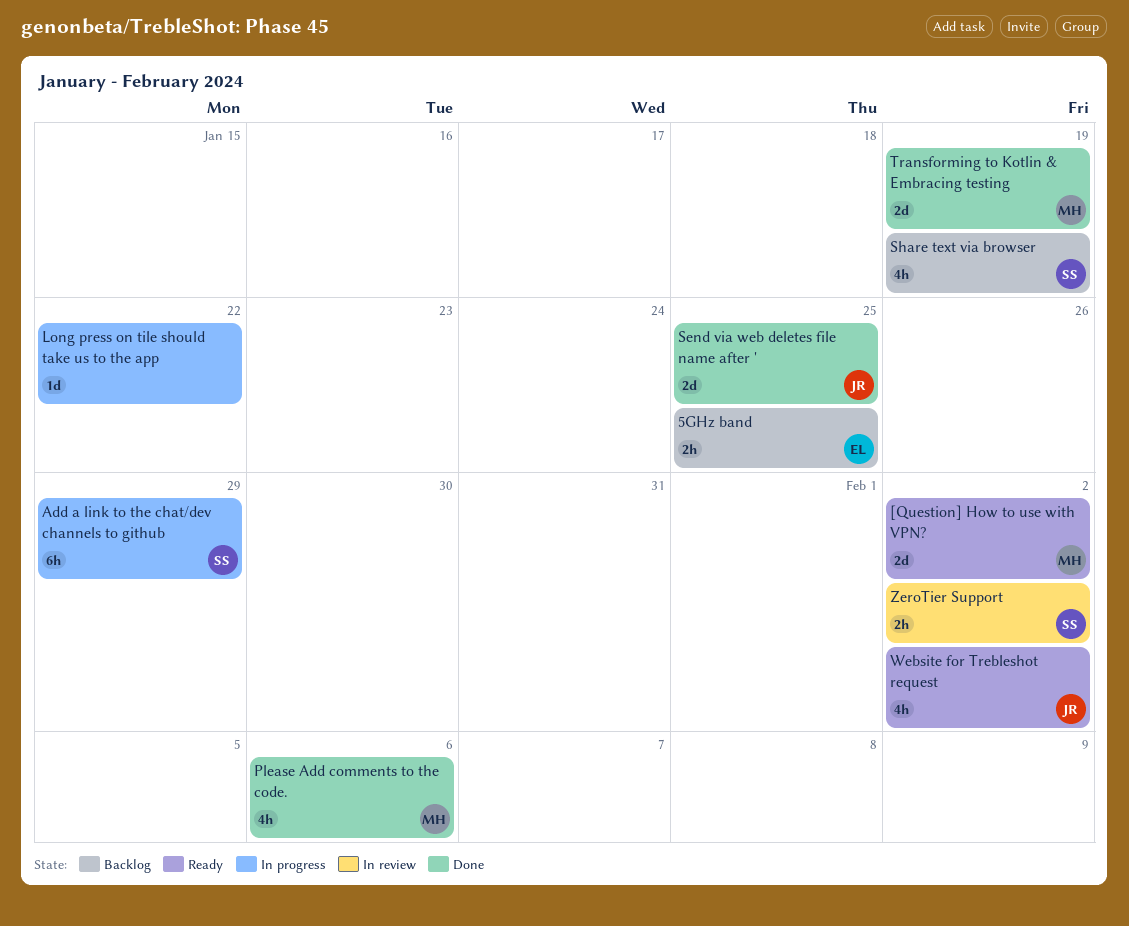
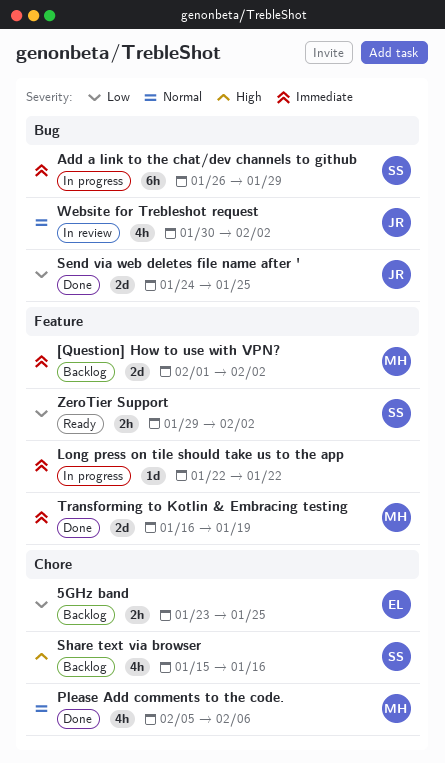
[Question] How to use with VPN?, status: Ready -> Backlog
Share text via browser, due: Jan 19 -> Jan 16
Website for Trebleshot request, status: Ready -> In review
ZeroTier Support, status: In review -> Ready

